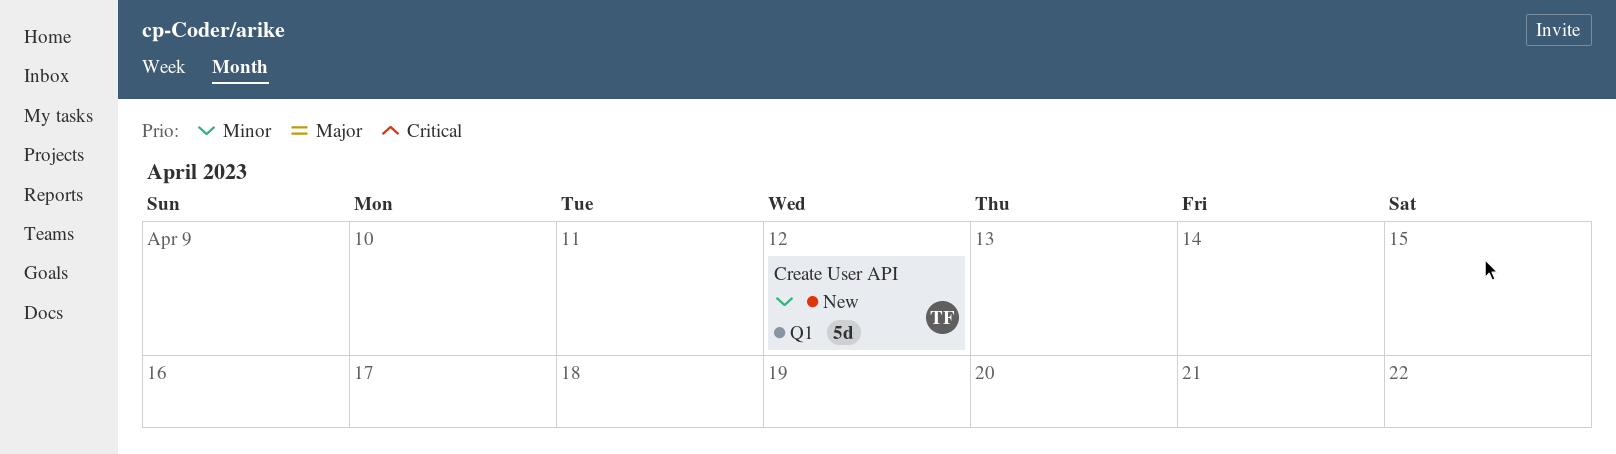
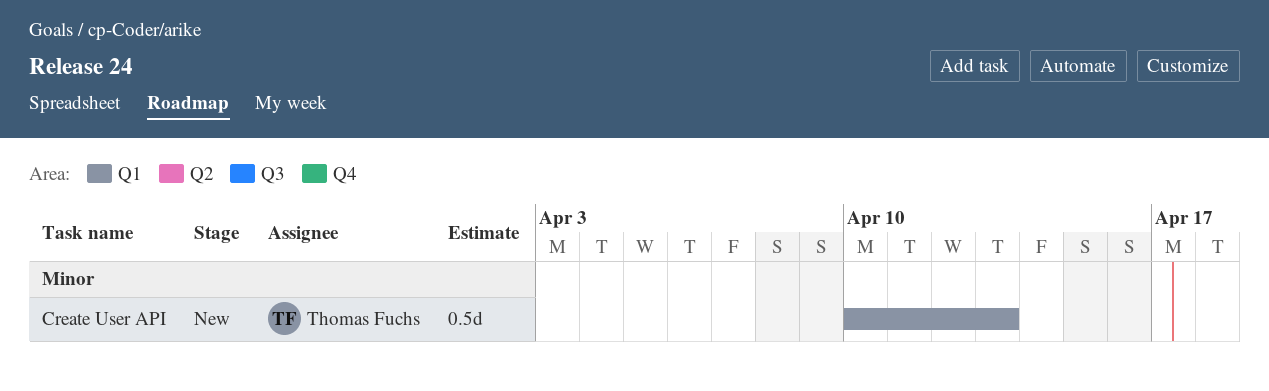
Create User API, estimate: 5d -> 0.5d
Create User API, due: Apr 12 -> Apr 13

